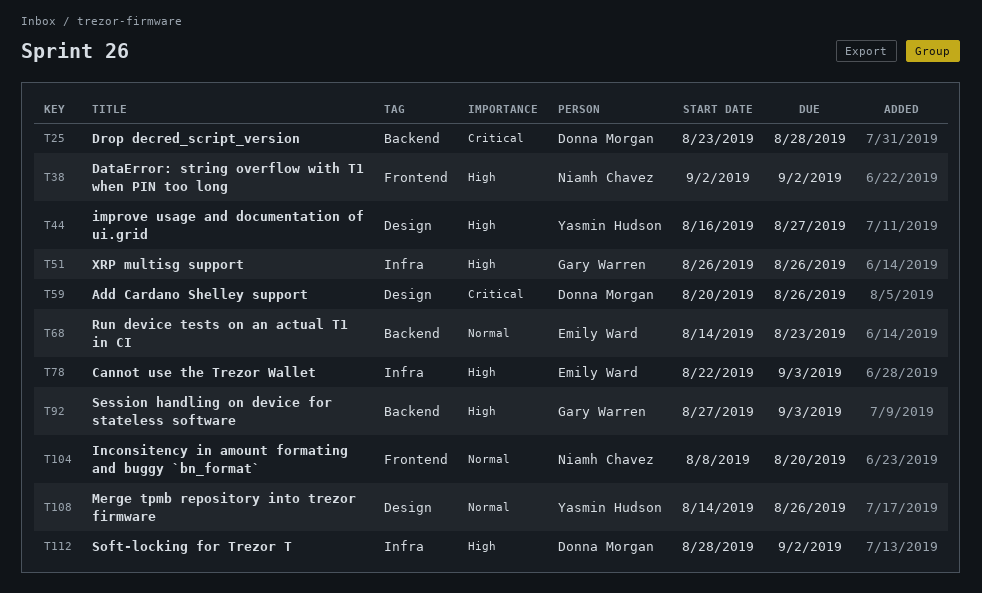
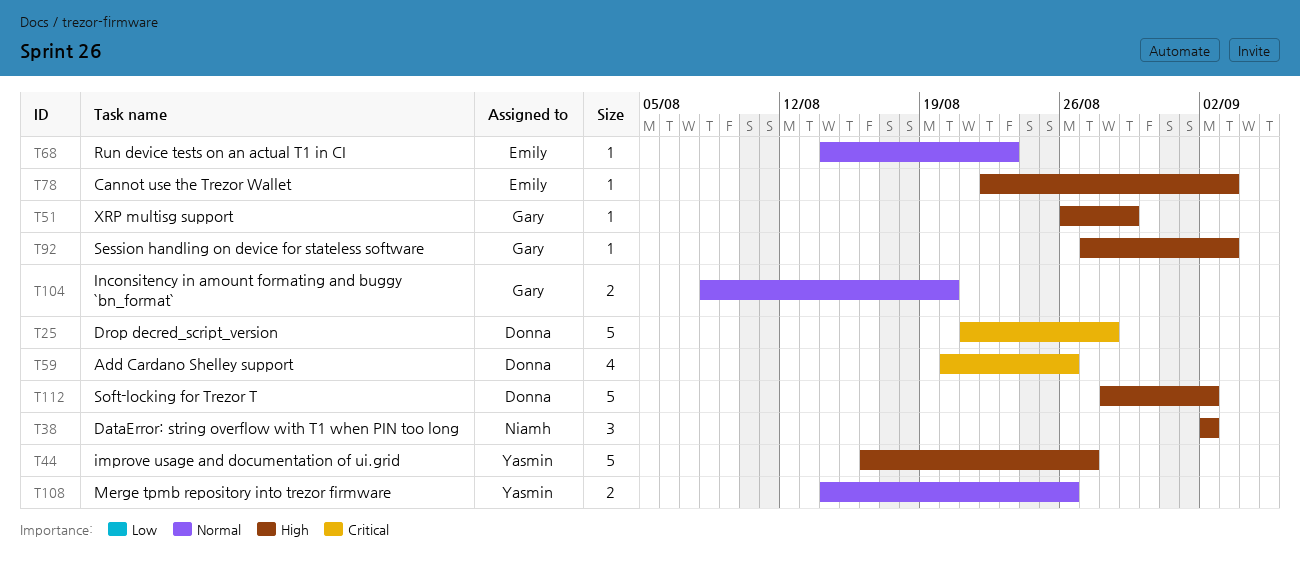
T25, start: Aug 23 -> Aug 21
T51, due: Aug 26 -> Aug 29
T104, owner: Niamh Chavez -> Gary Warren

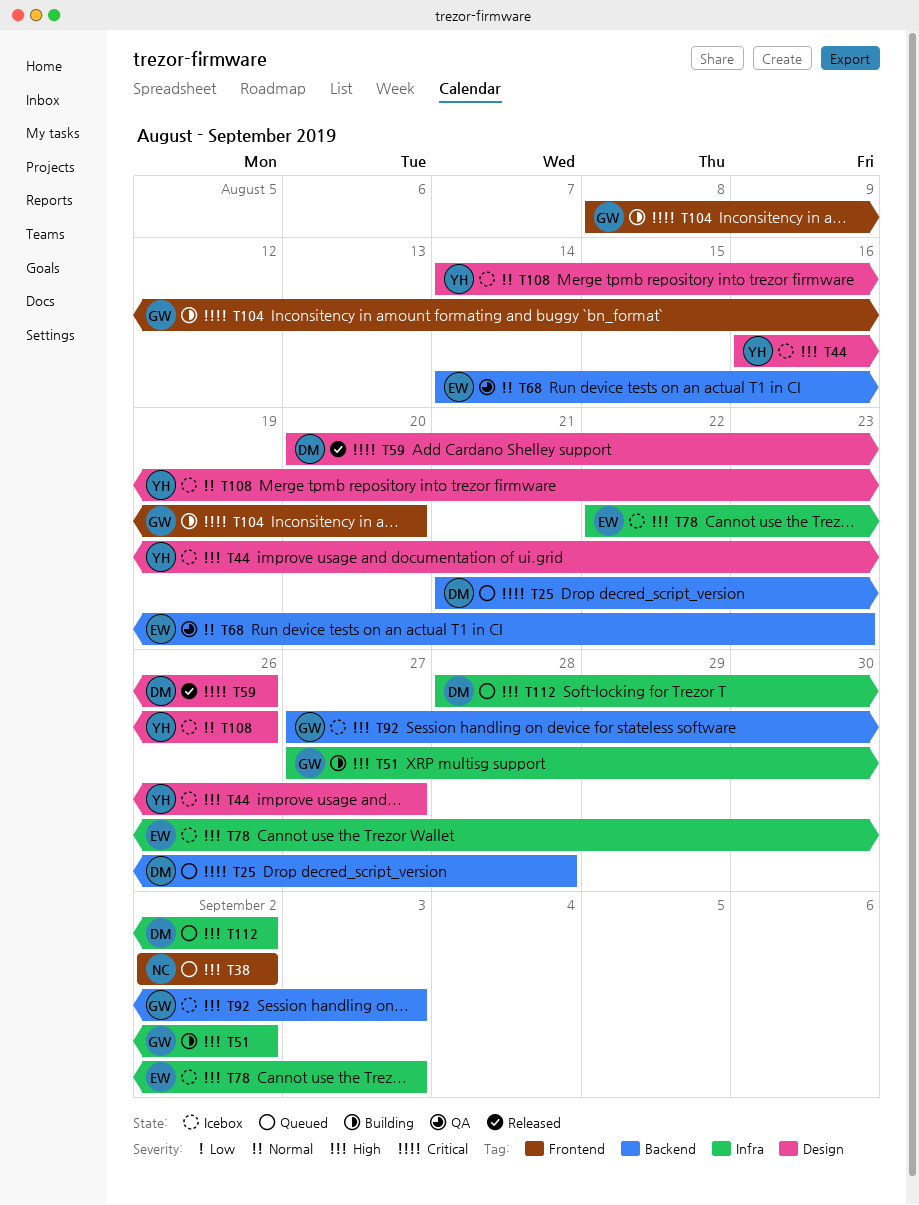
T51, start: Aug 26 -> Aug 27
T51, due: Aug 29 -> Sep 2
T104, priority: Normal -> Critical

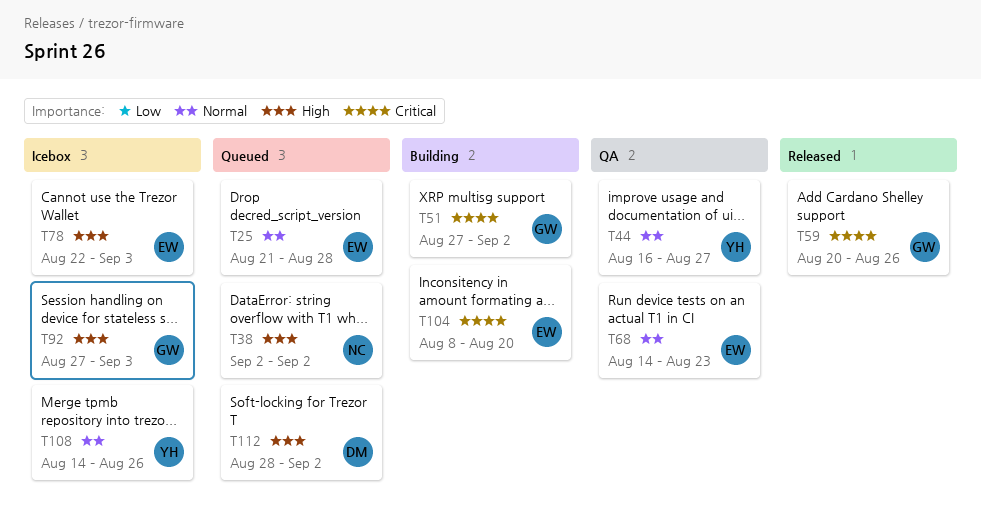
T25, owner: DM -> EW
T25, priority: Critical -> Normal
T44, status: Icebox -> QA
T44, priority: High -> Normal
T51, priority: High -> Critical
T59, owner: DM -> GW
T104, owner: GW -> EW

